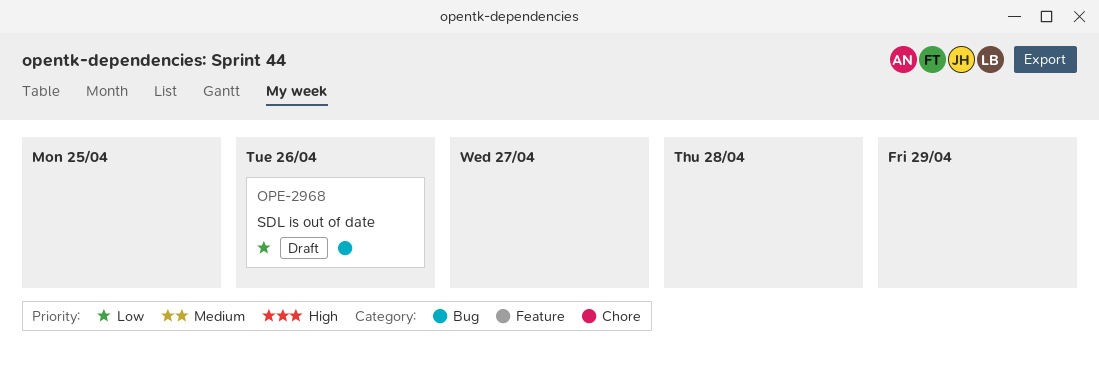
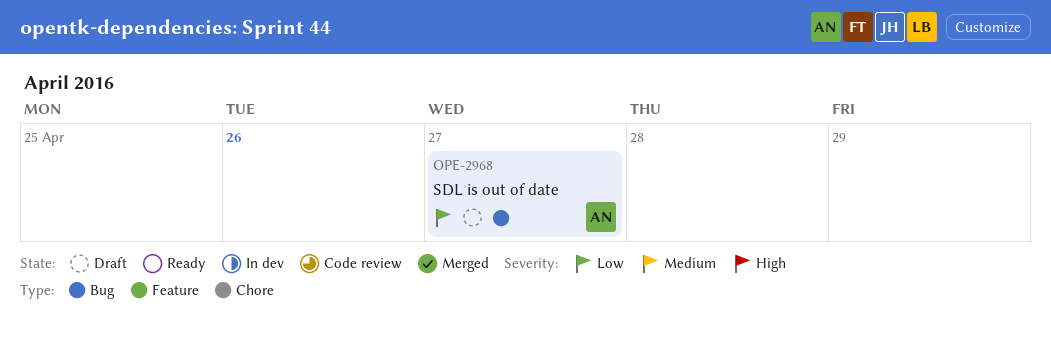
OPE-2968, due: Apr 26 -> Apr 27

